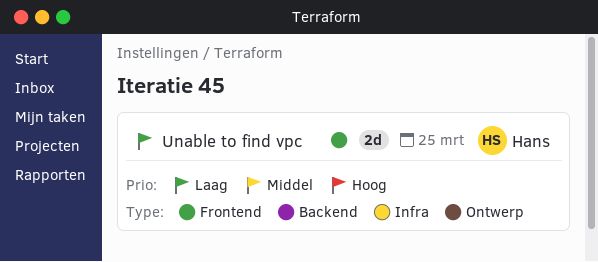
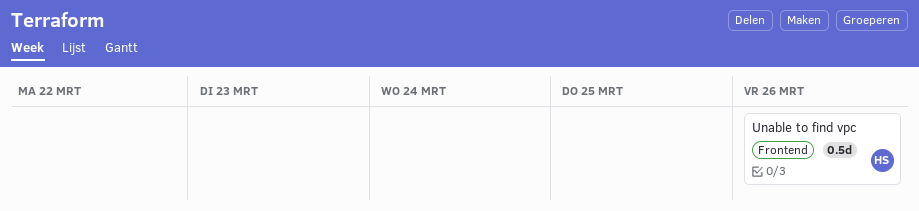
Unable to find vpc, estimate: 2d -> 0.5d
Unable to find vpc, due: Mar 25 -> Mar 26

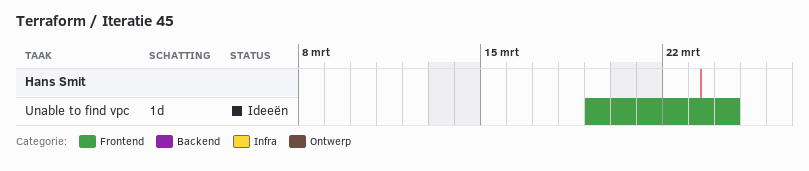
Unable to find vpc, estimate: 0.5d -> 1d
Unable to find vpc, due: Mar 26 -> Mar 24

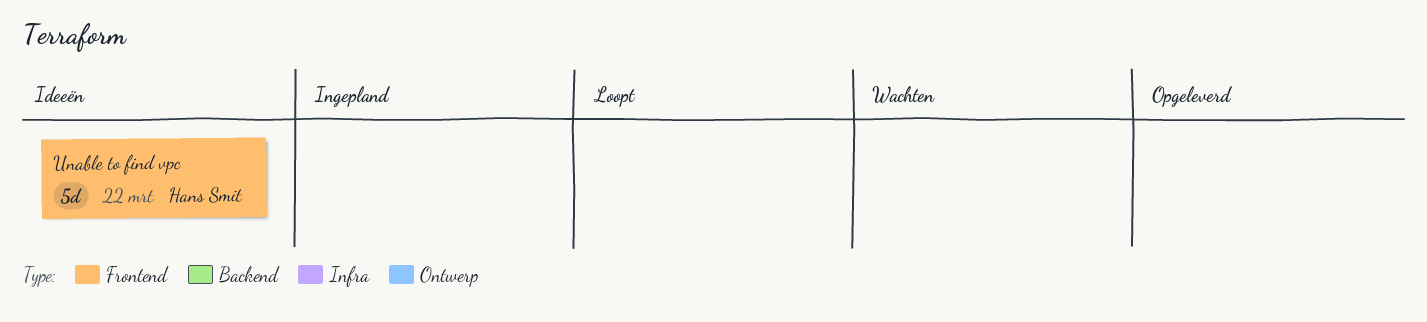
Unable to find vpc, estimate: 1d -> 5d
Unable to find vpc, due: Mar 24 -> Mar 22

